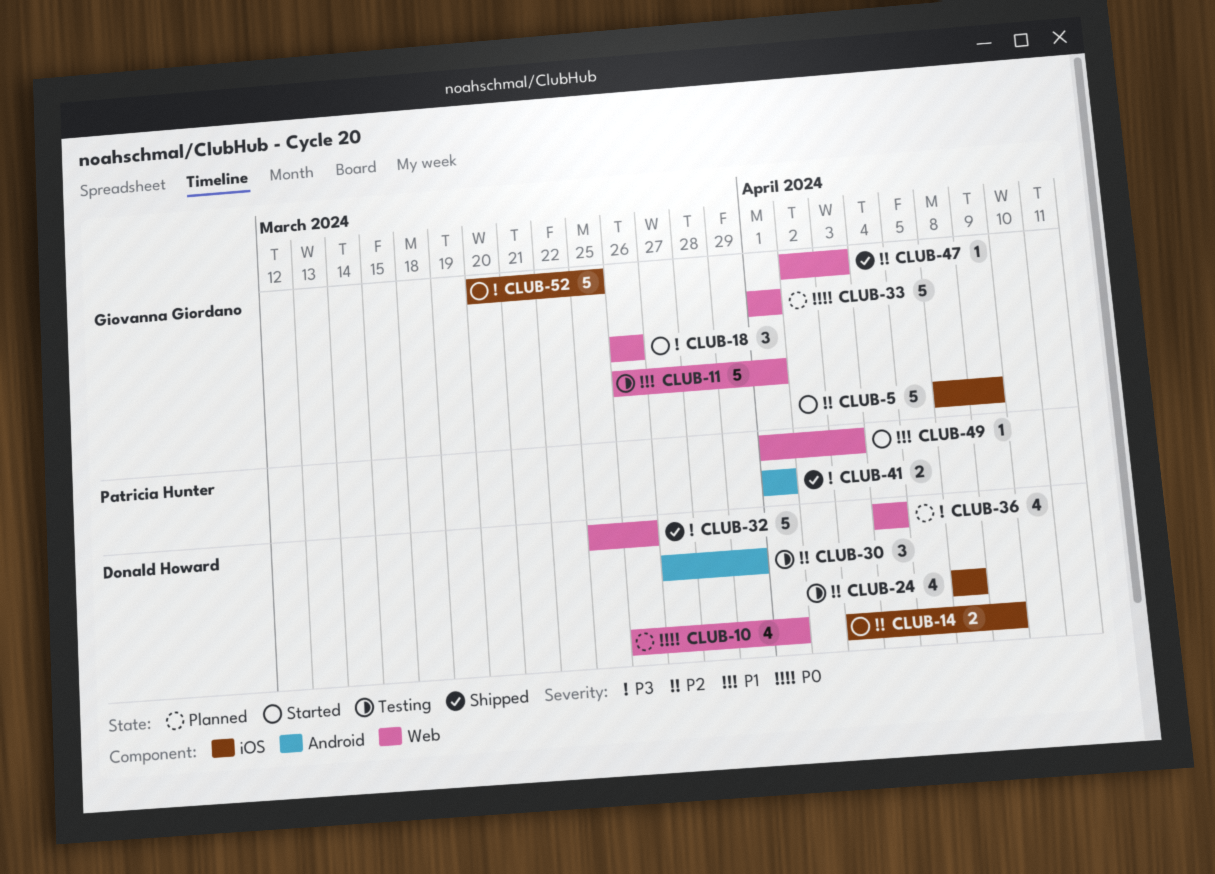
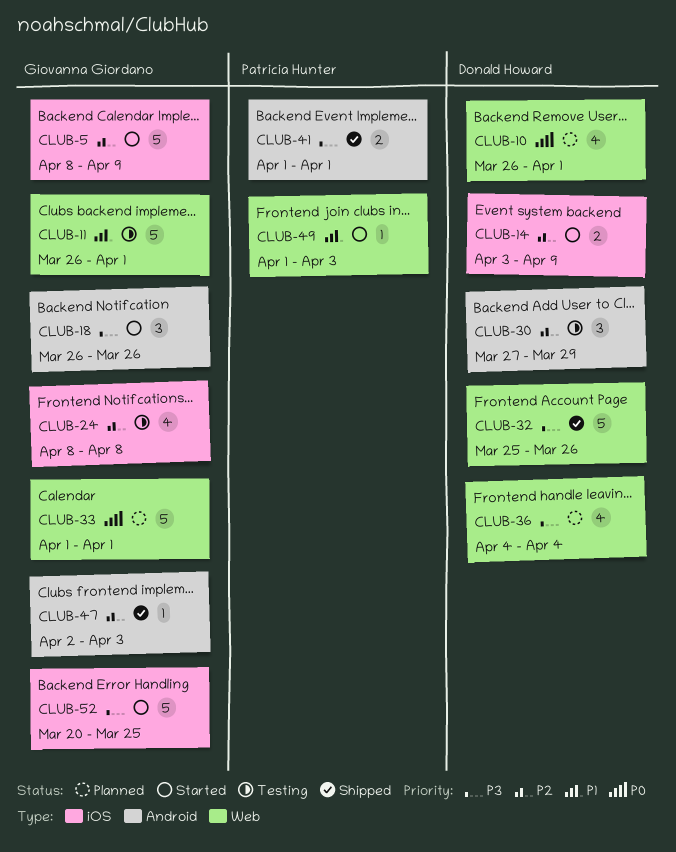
CLUB-18, label: Web -> Android
CLUB-24, owner: Donald Howard -> Giovanna Giordano
CLUB-47, label: Web -> Android

